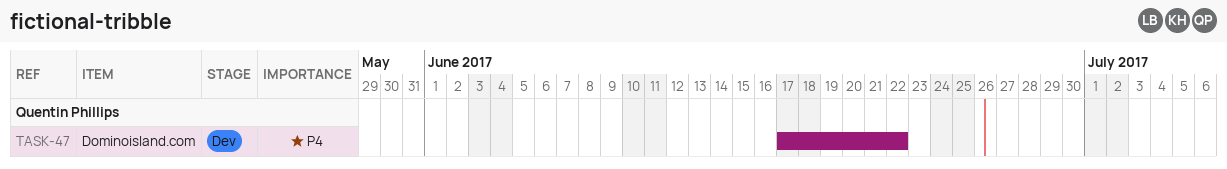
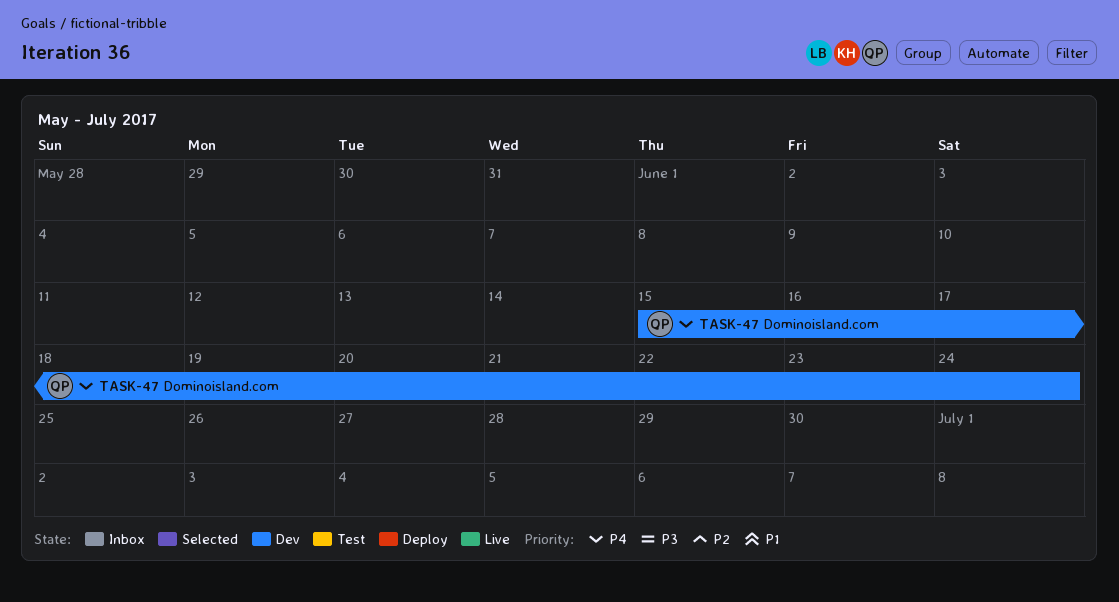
TASK-47, start: Jun 17 -> Jun 15
TASK-47, due: Jun 22 -> Jun 24

